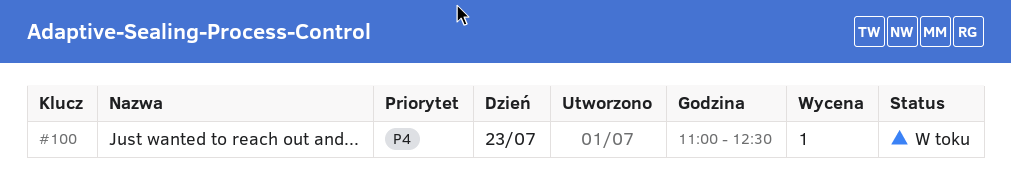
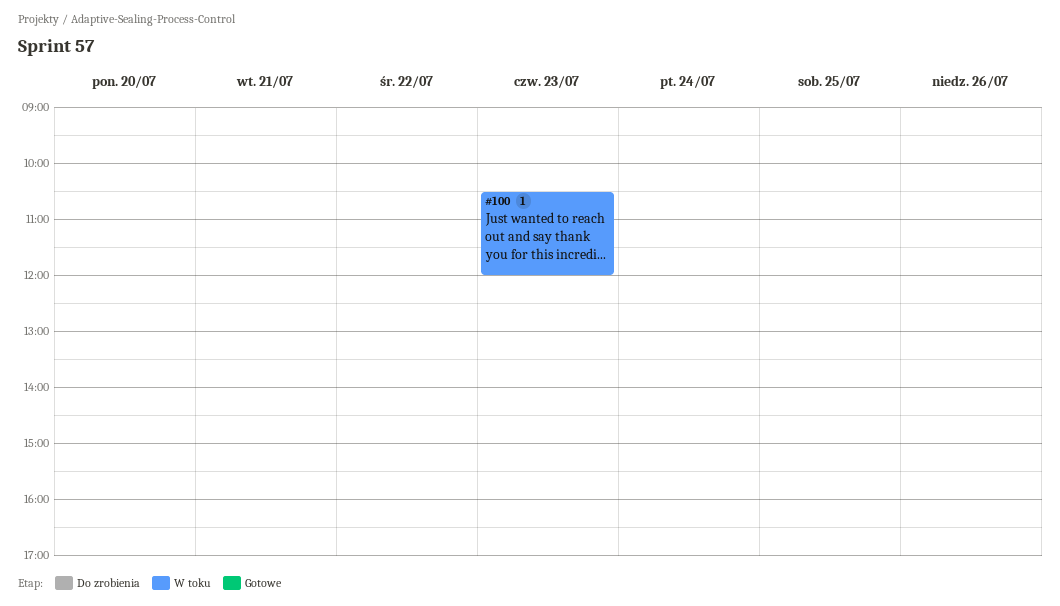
#100, begins: 11:00 -> 10:30
#100, ends: 12:30 -> 12:00

